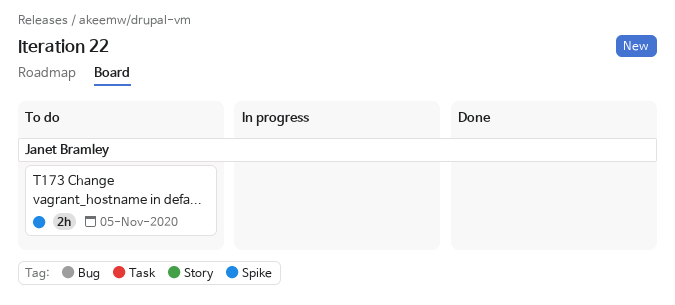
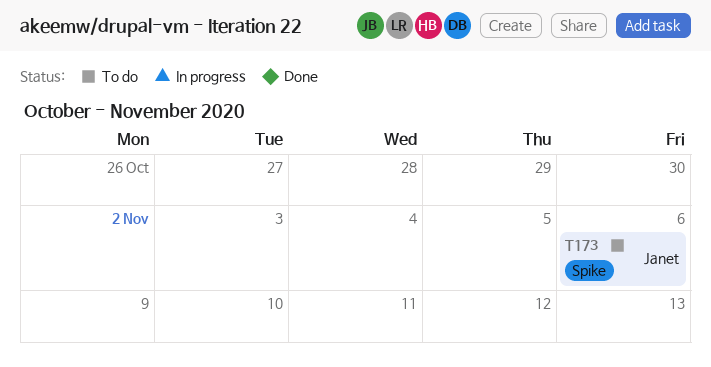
T173, due: Nov 5 -> Nov 6

